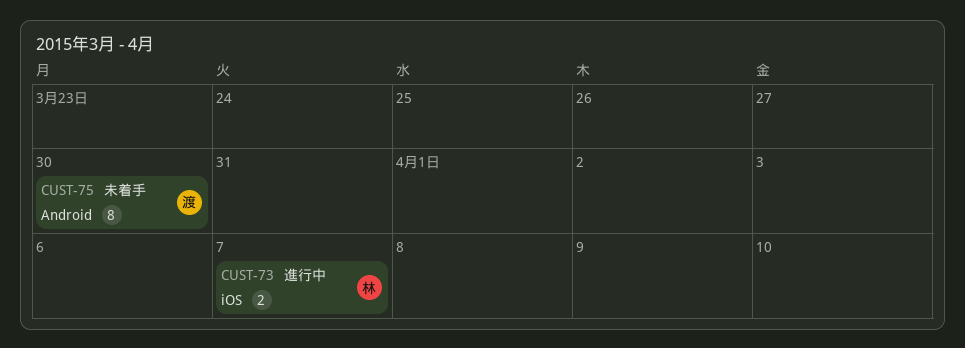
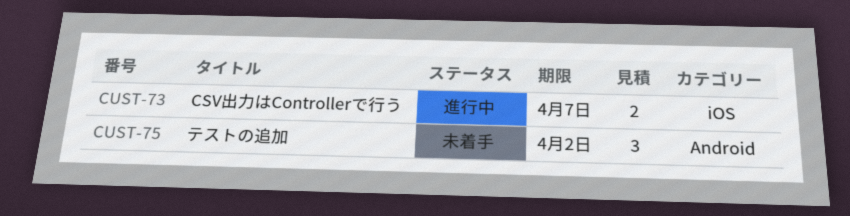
CUST-75, estimate: 8 -> 3
CUST-75, due: Mar 30 -> Apr 2

